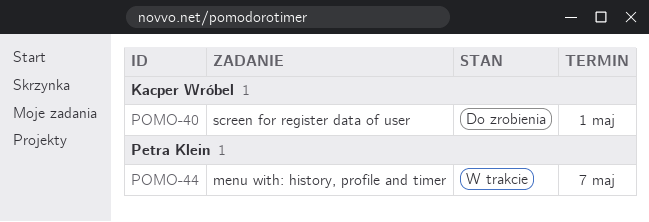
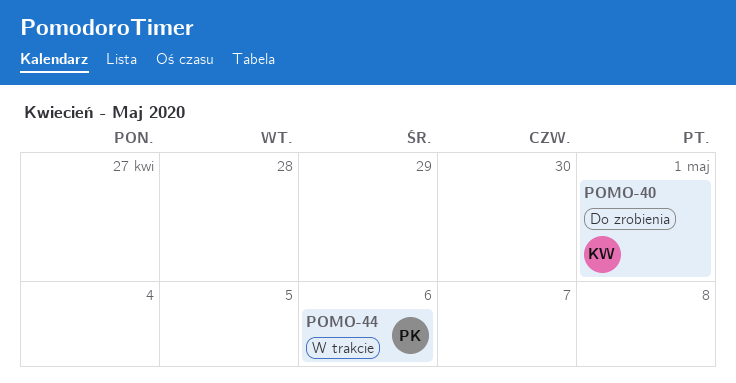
POMO-44, due: May 7 -> May 6

